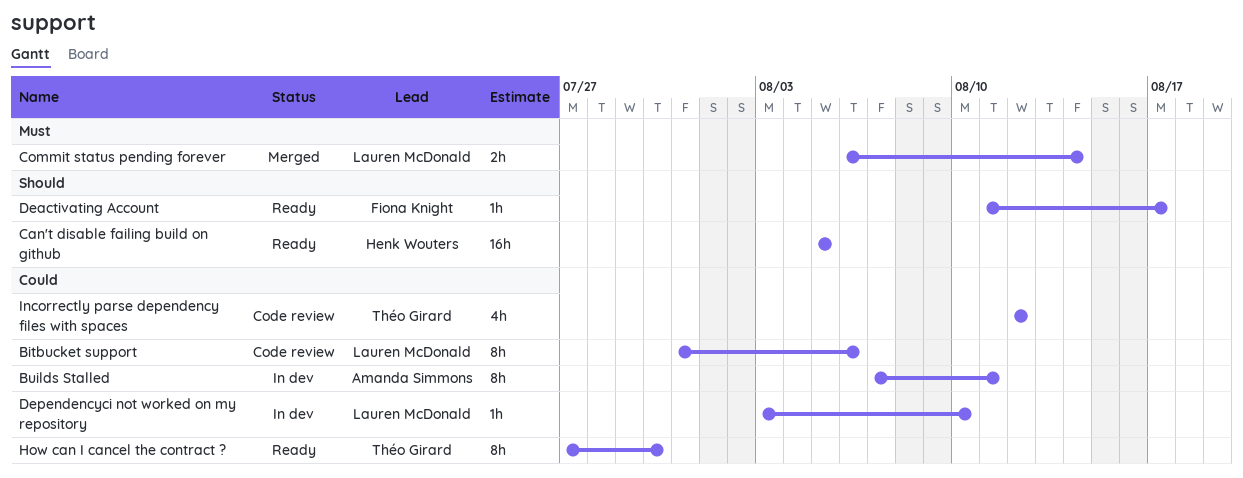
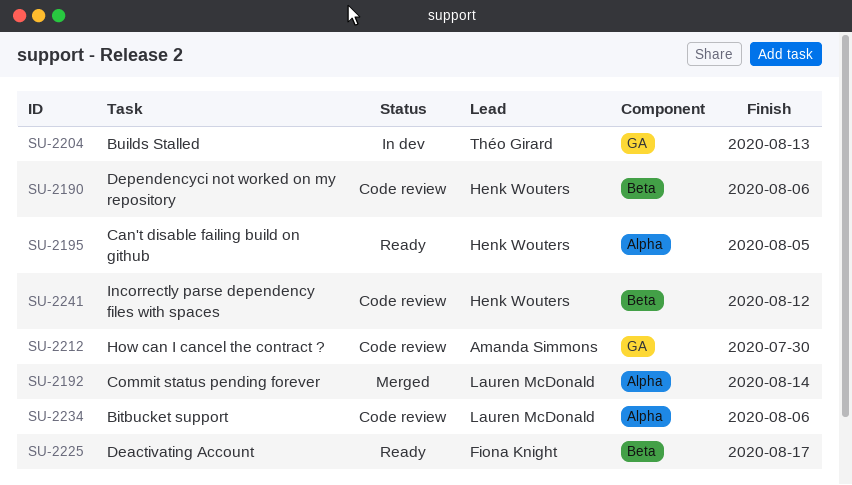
Builds Stalled, owner: Amanda Simmons -> Théo Girard
Builds Stalled, due: Aug 11 -> Aug 13
Dependencyci not worked on my repository, status: In dev -> Code review
Dependencyci not worked on my repository, owner: Lauren McDonald -> Henk Wouters
Dependencyci not worked on my repository, due: Aug 10 -> Aug 6
How can I cancel the contract ?, status: Ready -> Code review
How can I cancel the contract ?, owner: Théo Girard -> Amanda Simmons
Incorrectly parse dependency files with spaces, owner: Théo Girard -> Henk Wouters

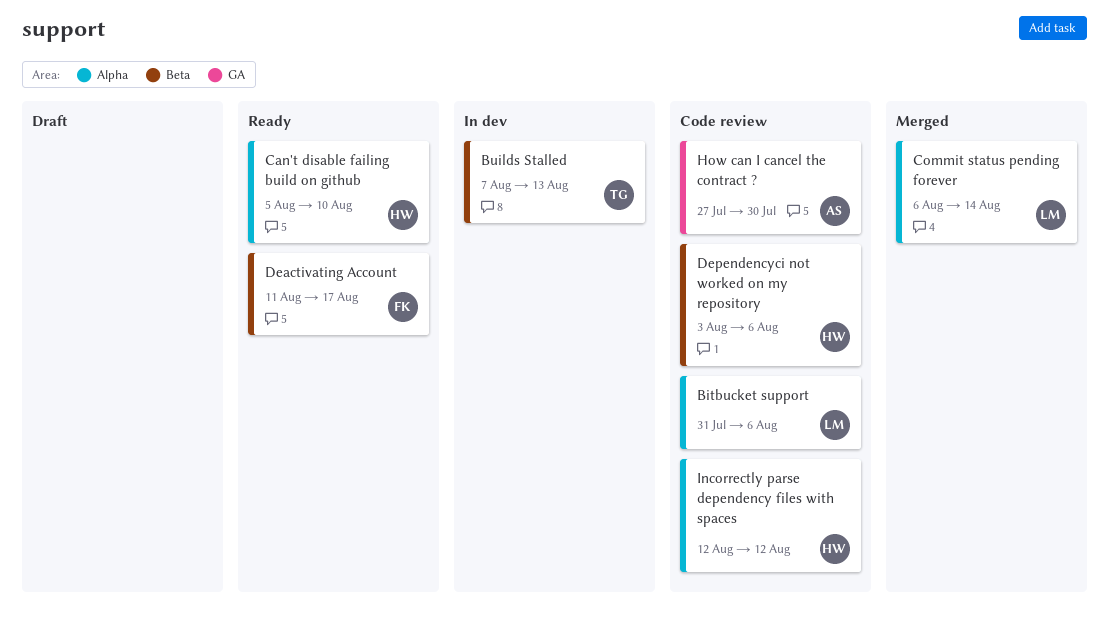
Builds Stalled, label: GA -> Beta
Can't disable failing build on github, due: Aug 5 -> Aug 10
Incorrectly parse dependency files with spaces, label: Beta -> Alpha

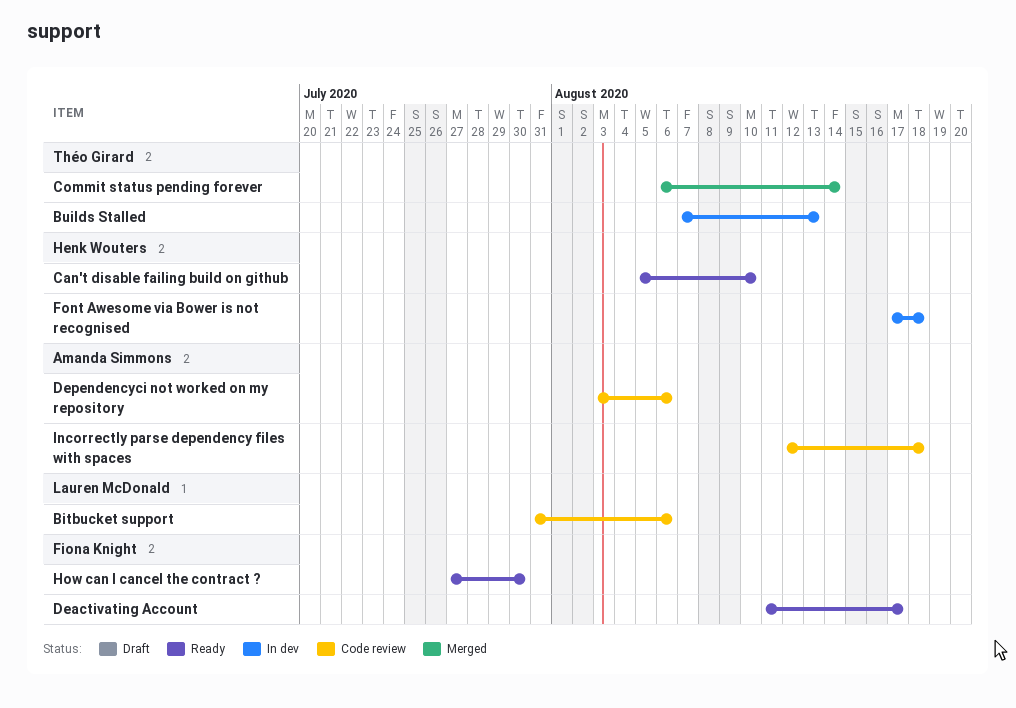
Commit status pending forever, owner: Lauren McDonald -> Théo Girard
Dependencyci not worked on my repository, owner: Henk Wouters -> Amanda Simmons
Font Awesome via Bower is not recognised: none -> present
How can I cancel the contract ?, status: Code review -> Ready
How can I cancel the contract ?, owner: Amanda Simmons -> Fiona Knight
Incorrectly parse dependency files with spaces, owner: Henk Wouters -> Amanda Simmons
Incorrectly parse dependency files with spaces, due: Aug 12 -> Aug 18

